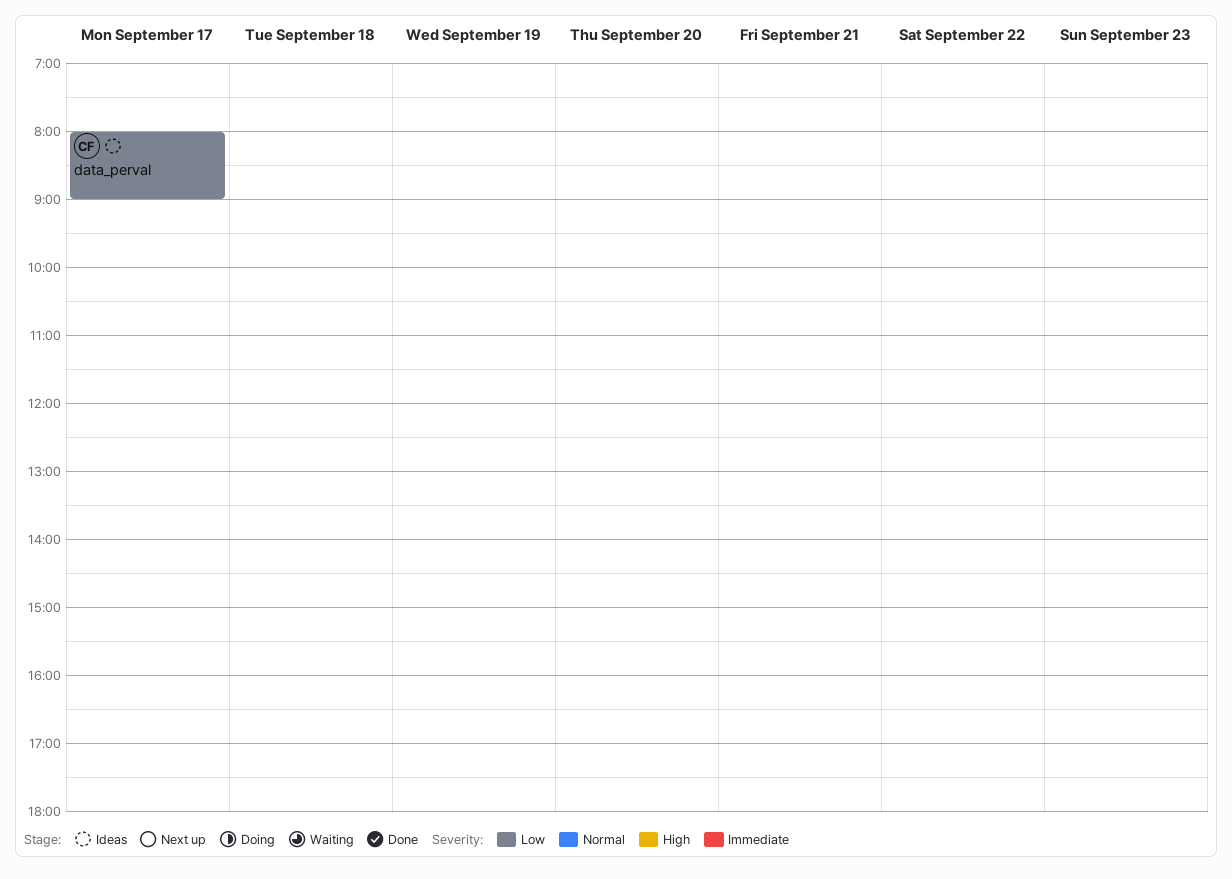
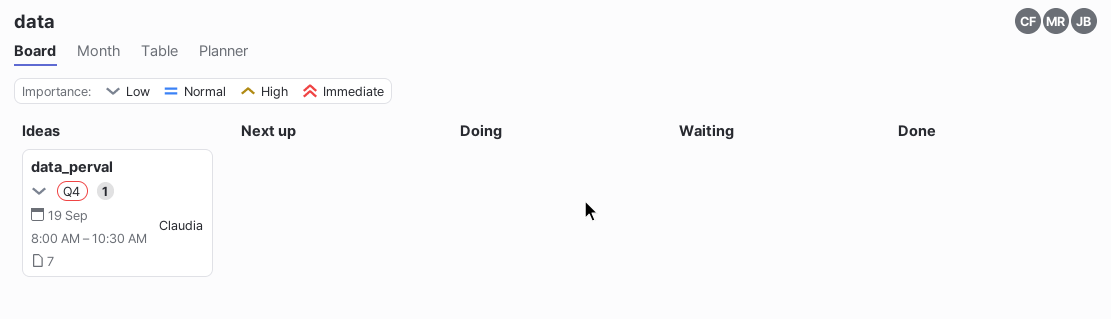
data_perval, day: Sep 17 -> Sep 19
data_perval, ends: 09:00 -> 10:30

